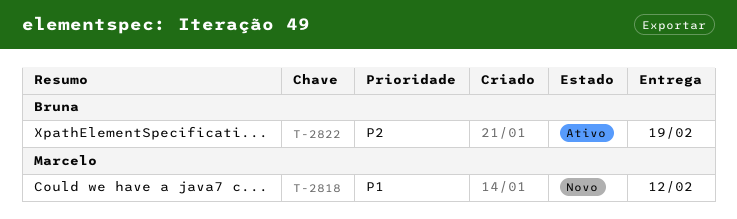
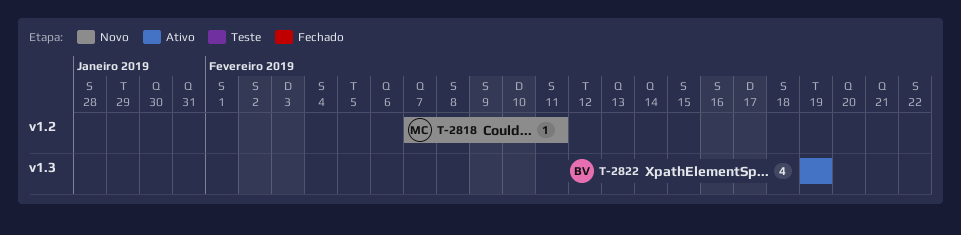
T-2818, due: Feb 12 -> Feb 11

